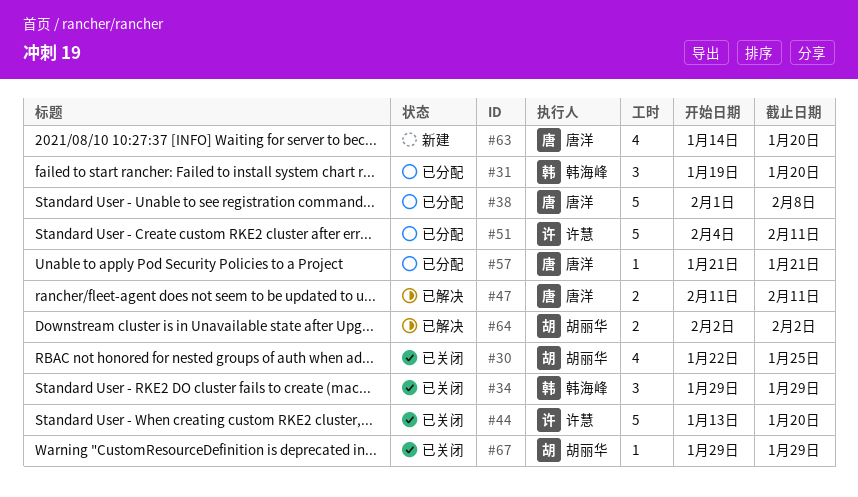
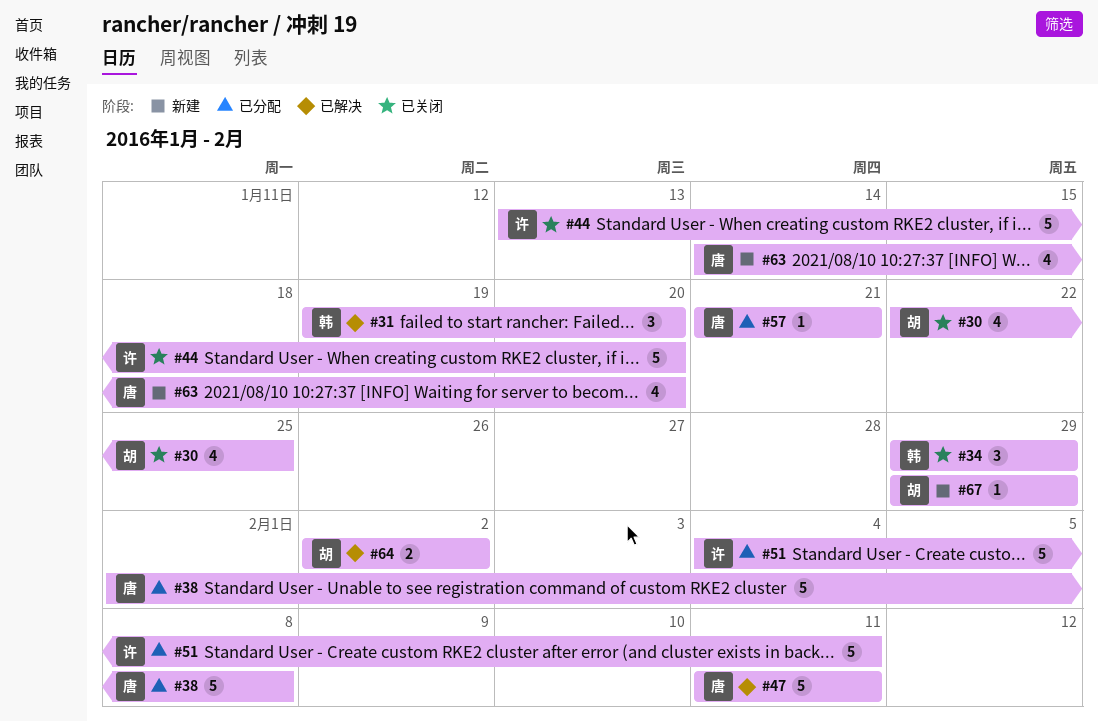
#31, status: 已分配 -> 已解决
#47, estimate: 2 -> 5
#67, status: 已关闭 -> 新建

